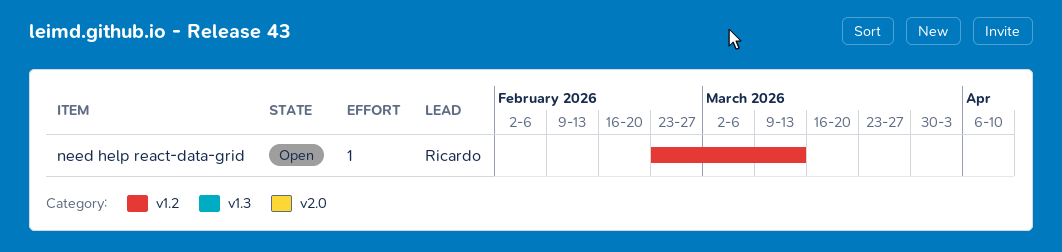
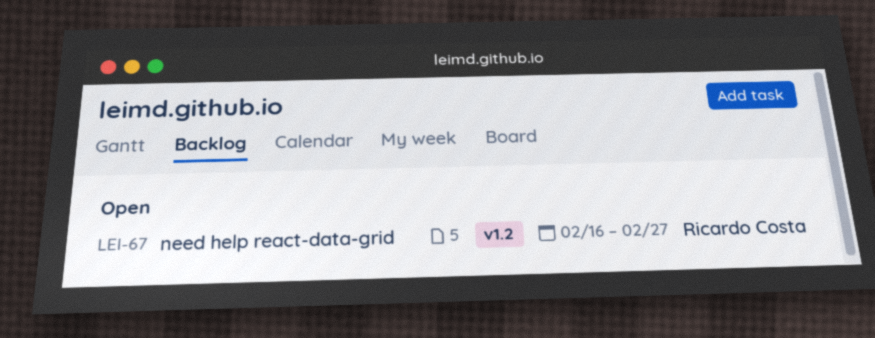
need help react-data-grid, start: Feb 23 -> Feb 16
need help react-data-grid, due: Mar 13 -> Feb 27

